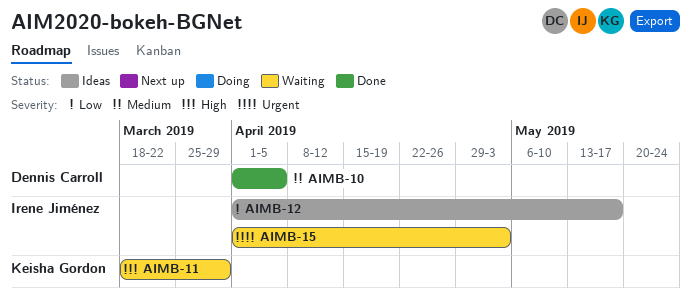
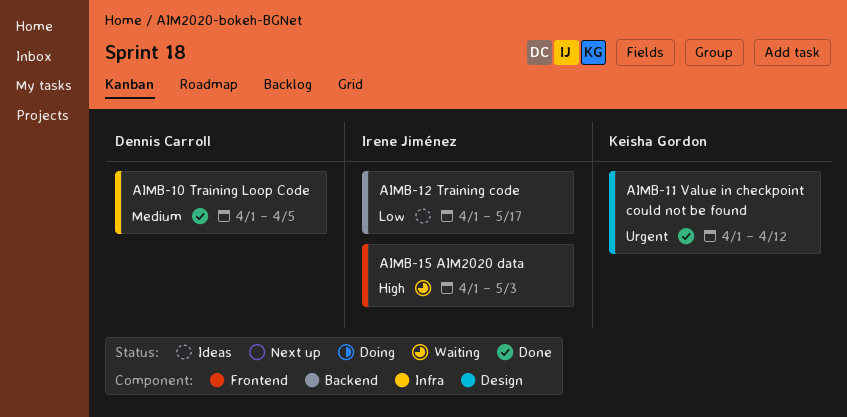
AIMB-11, status: Waiting -> Done
AIMB-11, priority: High -> Urgent
AIMB-11, start: Mar 18 -> Apr 1
AIMB-11, due: Mar 29 -> Apr 12
AIMB-15, priority: Urgent -> High

